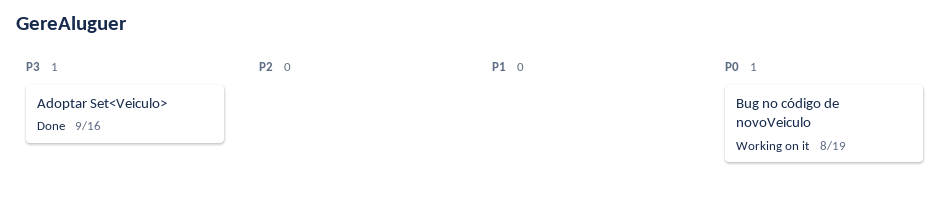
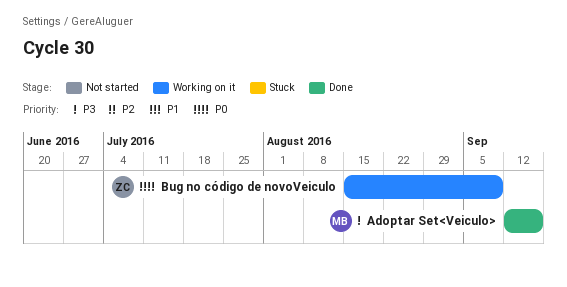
Bug no código de novoVeiculo, due: Aug 19 -> Sep 9

